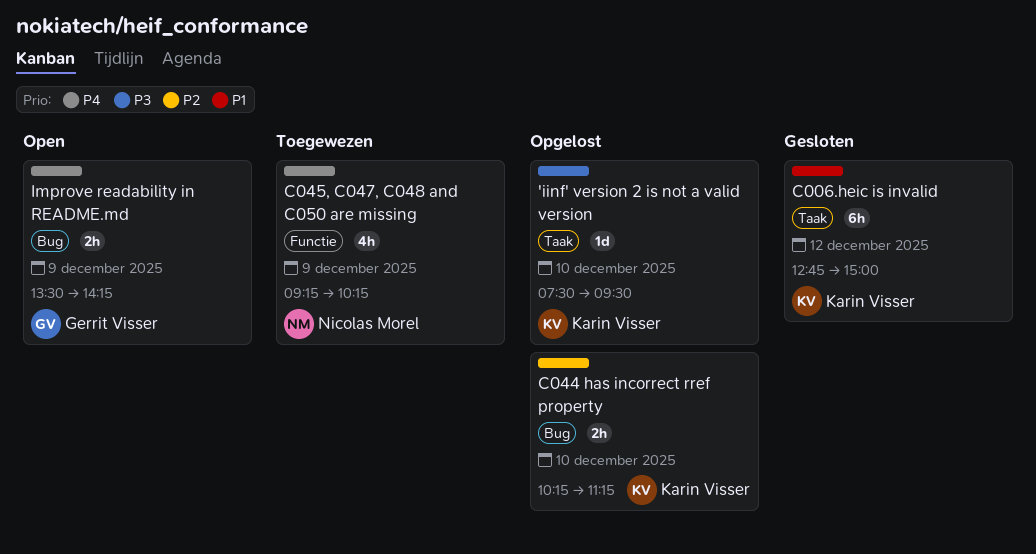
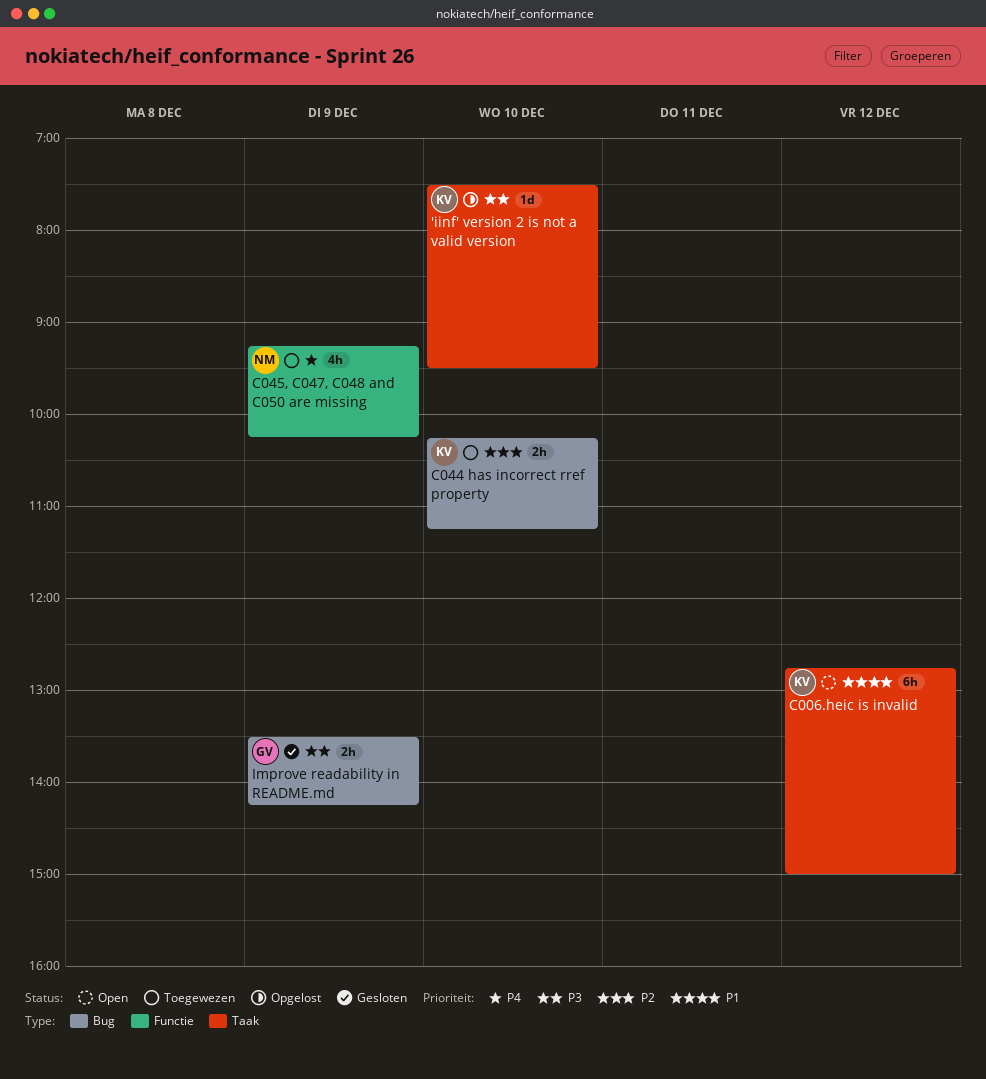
C006.heic is invalid, status: Gesloten -> Open
C044 has incorrect rref property, status: Opgelost -> Toegewezen
Improve readability in README.md, status: Open -> Gesloten
Improve readability in README.md, priority: P4 -> P3

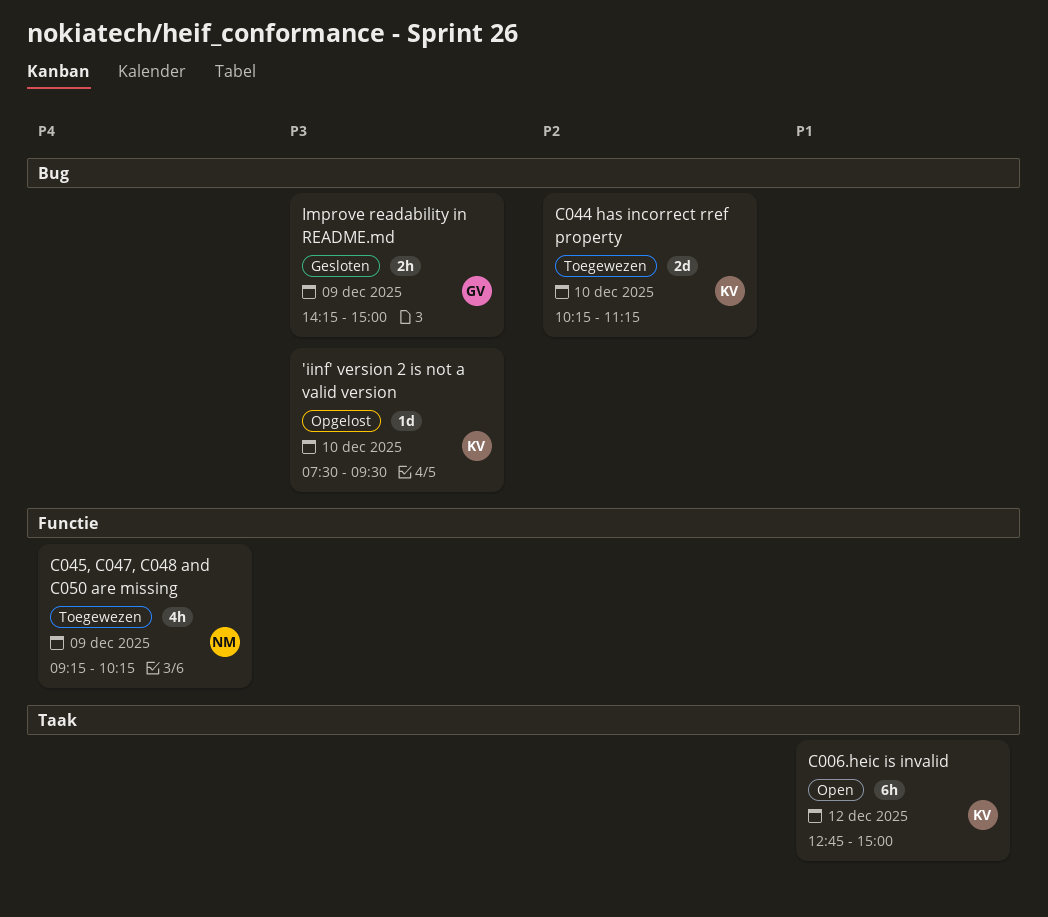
'iinf' version 2 is not a valid version, label: Taak -> Bug
C044 has incorrect rref property, estimate: 2h -> 2d
Improve readability in README.md, begins: 13:30 -> 14:15
Improve readability in README.md, ends: 14:15 -> 15:00

